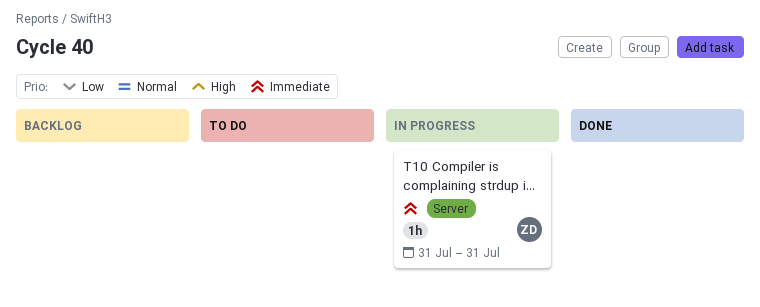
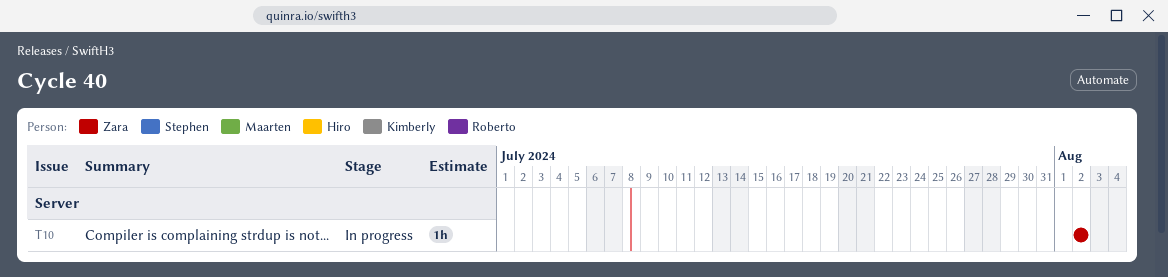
T10, start: Jul 31 -> Aug 2
T10, due: Jul 31 -> Aug 2

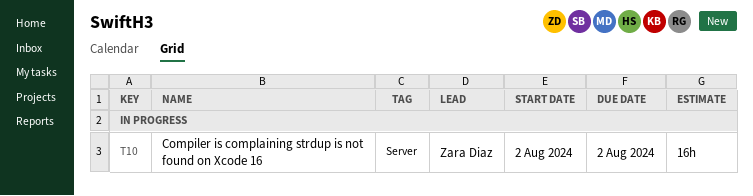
T10, estimate: 1h -> 16h

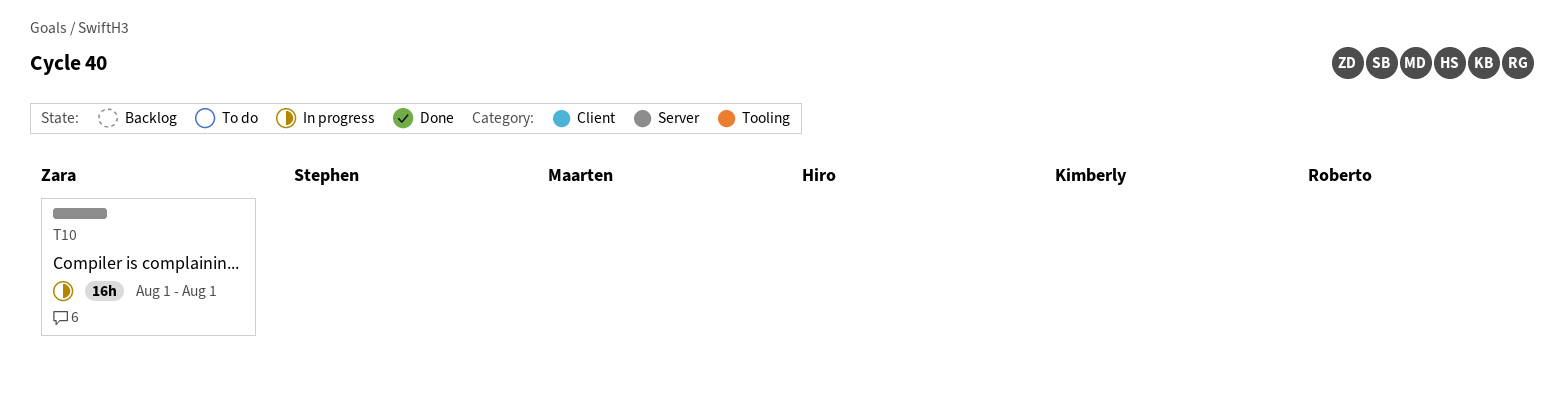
T10, start: Aug 2 -> Aug 1
T10, due: Aug 2 -> Aug 1

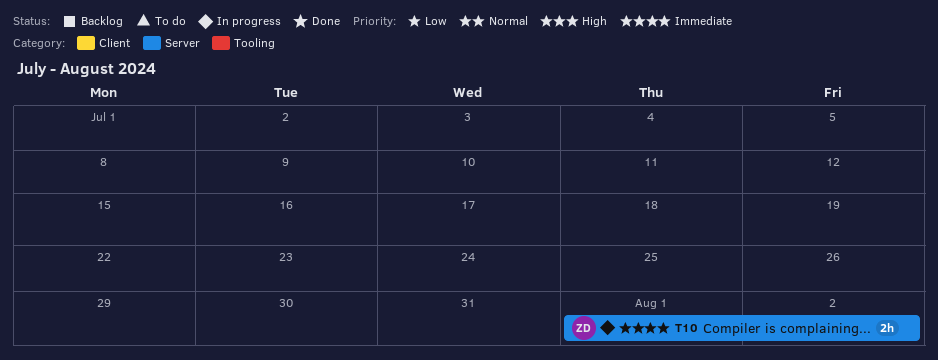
T10, estimate: 16h -> 2h
T10, due: Aug 1 -> Aug 2

